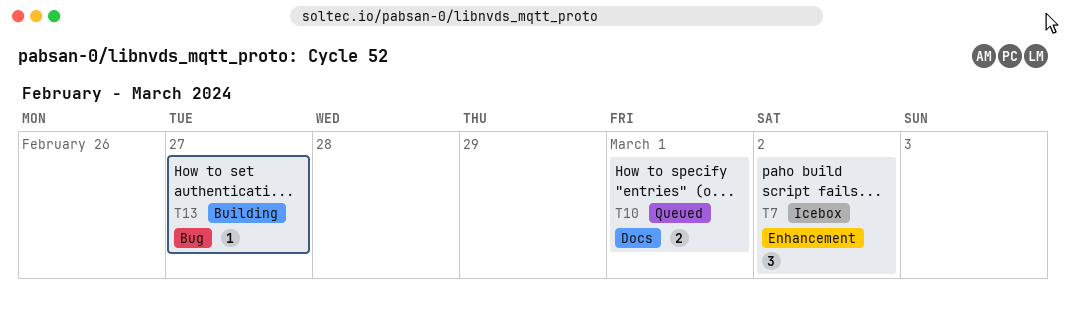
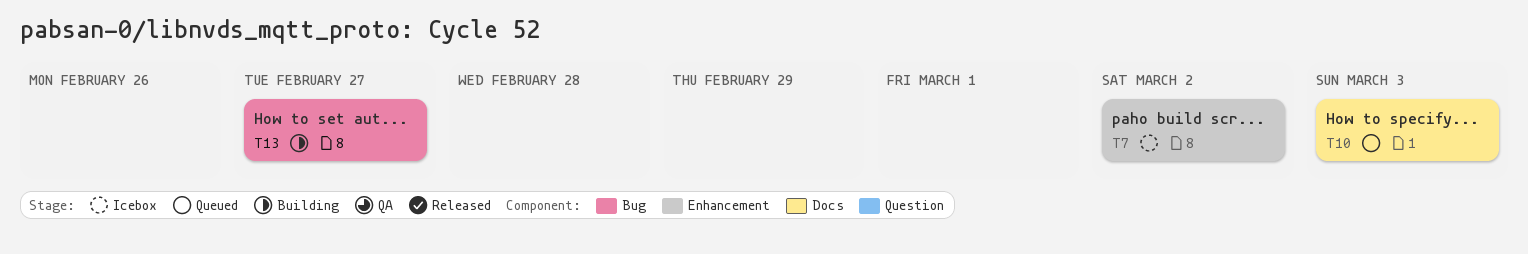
T10, due: Mar 1 -> Mar 3

